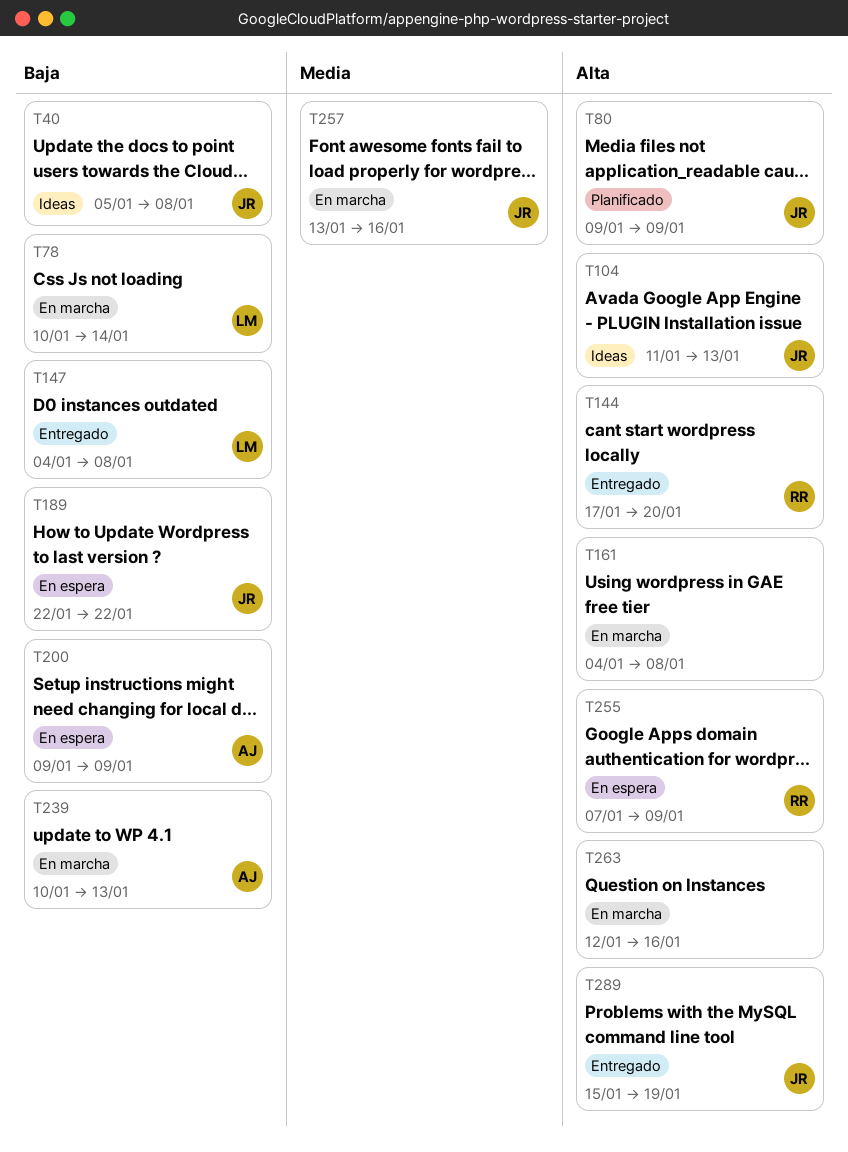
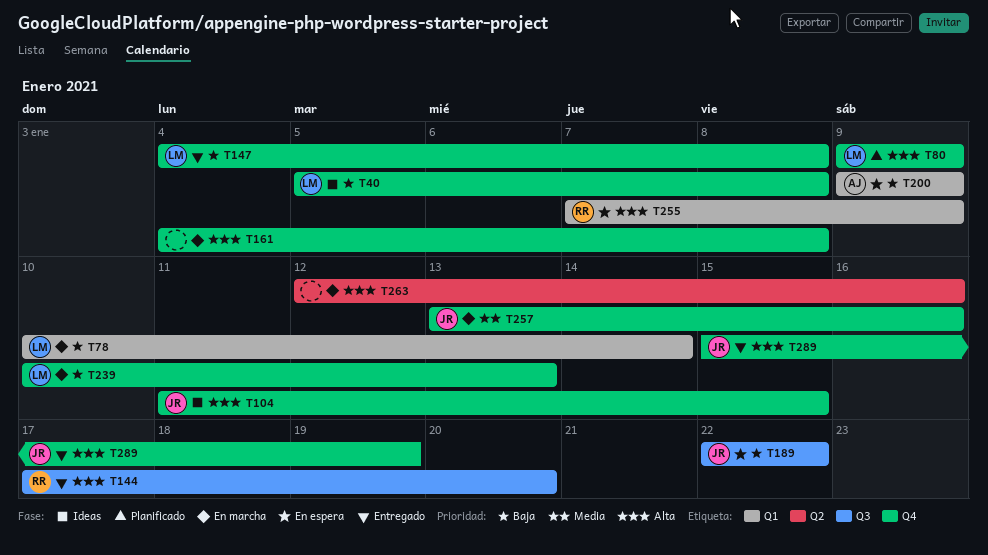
T40, owner: JR -> LM
T80, owner: JR -> LM
T104, due: Jan 13 -> Jan 15
T239, owner: AJ -> LM

